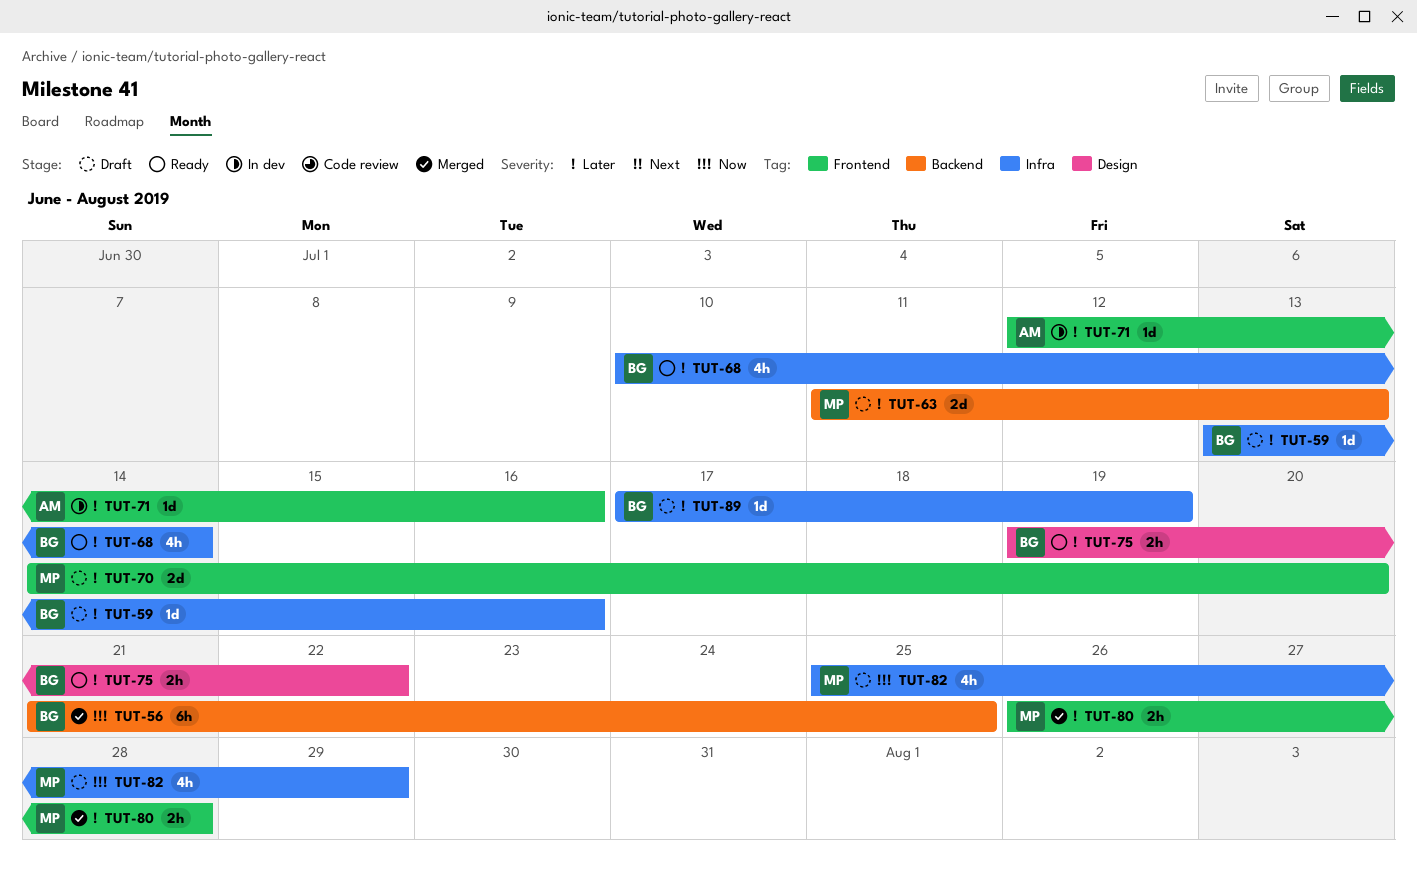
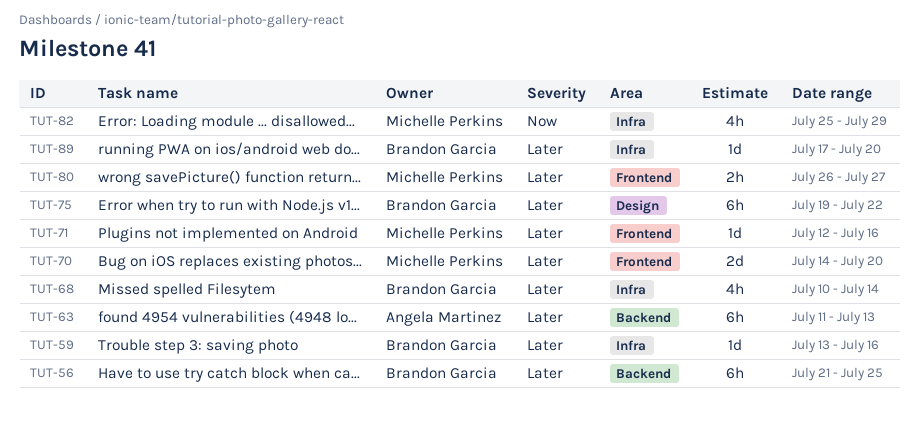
TUT-56, priority: Now -> Later
TUT-63, owner: Michelle Perkins -> Angela Martinez
TUT-63, estimate: 2d -> 6h
TUT-71, owner: Angela Martinez -> Michelle Perkins
TUT-75, estimate: 2h -> 6h
TUT-80, due: Jul 28 -> Jul 27
TUT-89, due: Jul 19 -> Jul 20

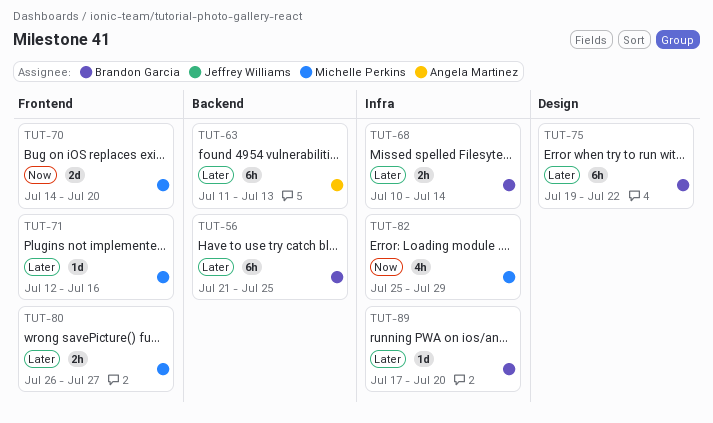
TUT-59: present -> none
TUT-68, estimate: 4h -> 2h
TUT-70, priority: Later -> Now

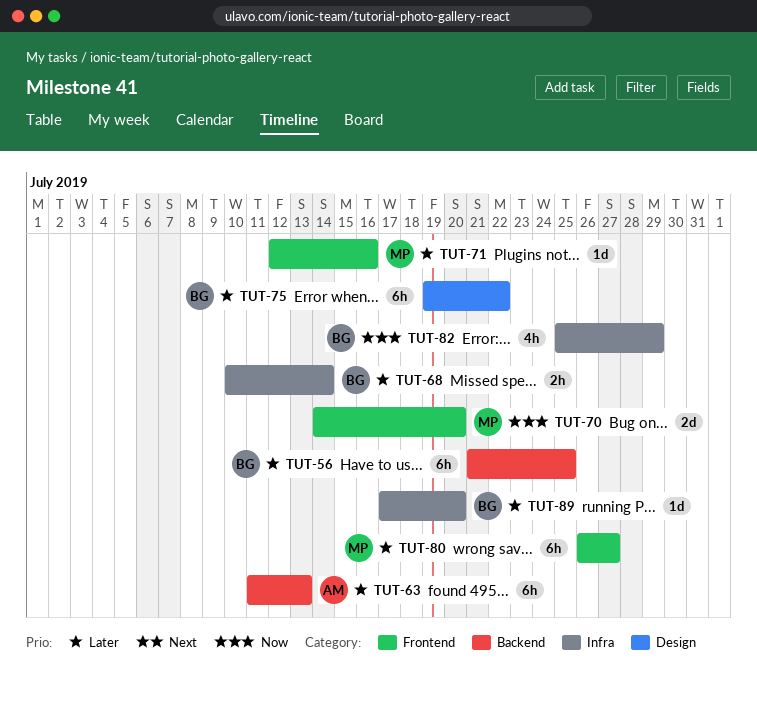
TUT-80, estimate: 2h -> 6h
TUT-82, owner: Michelle Perkins -> Brandon Garcia

